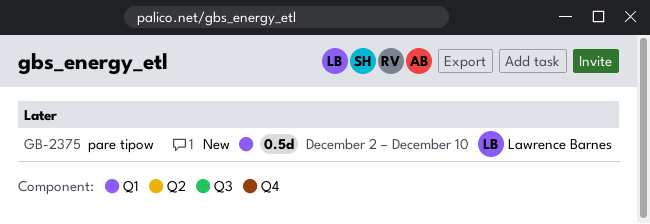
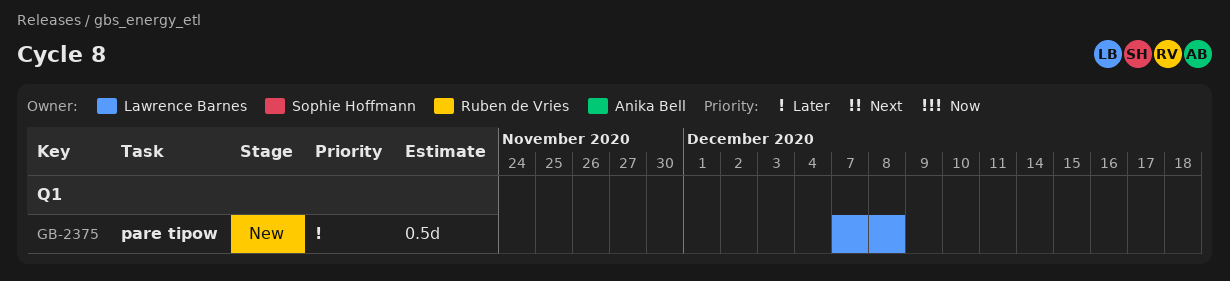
GB-2375, start: Dec 2 -> Dec 7
GB-2375, due: Dec 10 -> Dec 8

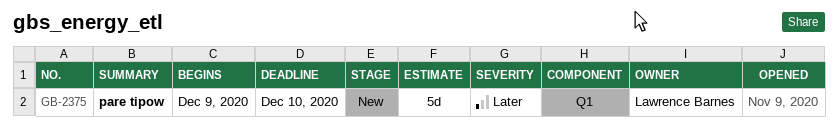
GB-2375, estimate: 0.5d -> 5d
GB-2375, start: Dec 7 -> Dec 9
GB-2375, due: Dec 8 -> Dec 10

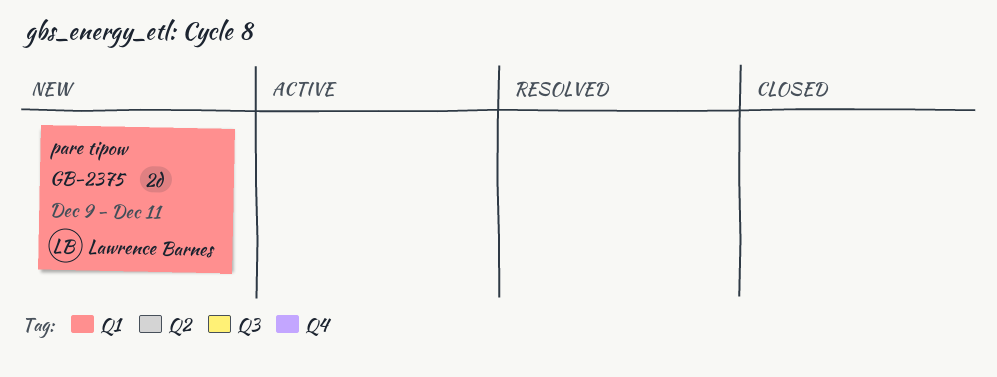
GB-2375, estimate: 5d -> 2d
GB-2375, due: Dec 10 -> Dec 11

